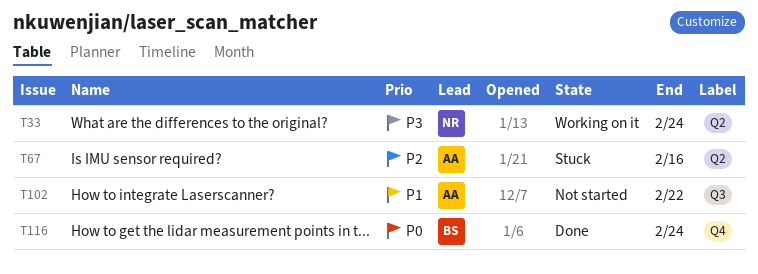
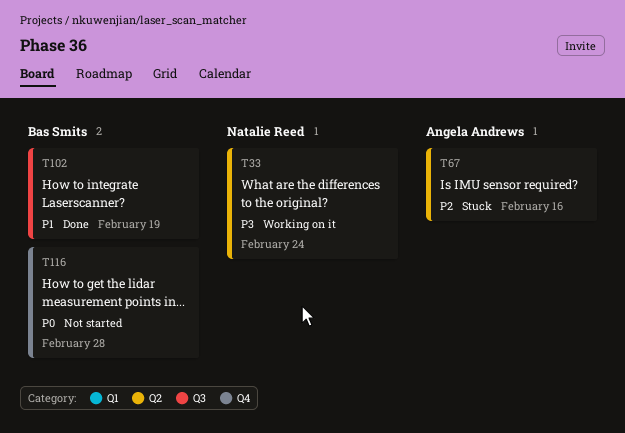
T102, status: Not started -> Done
T102, owner: Angela Andrews -> Bas Smits
T102, due: Feb 22 -> Feb 19
T116, status: Done -> Not started
T116, due: Feb 24 -> Feb 28

